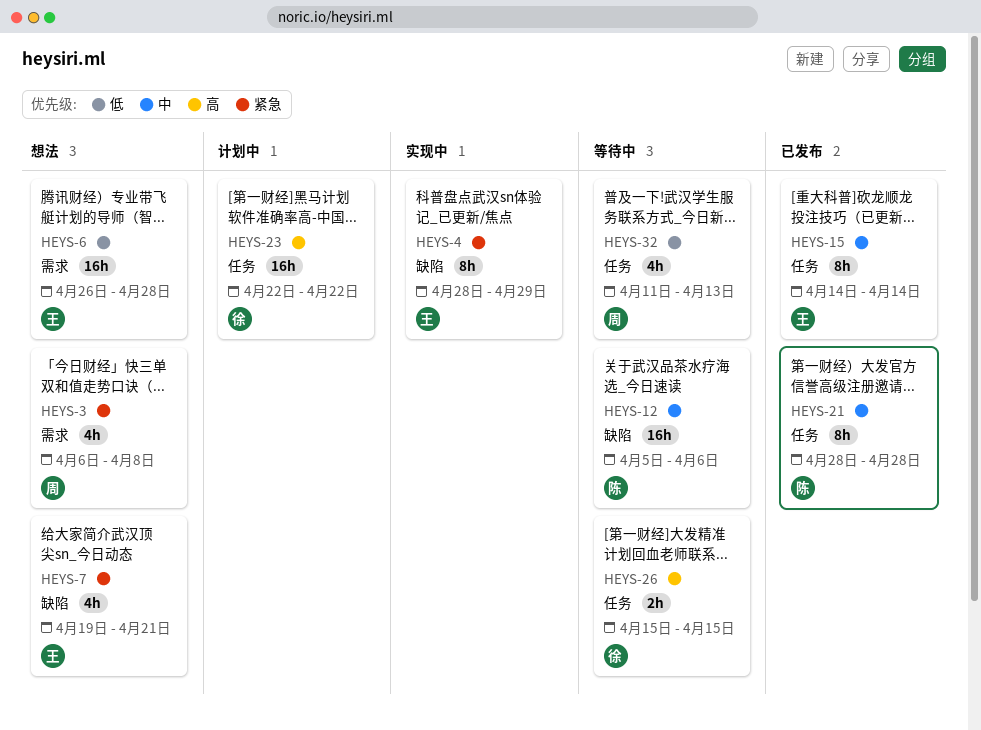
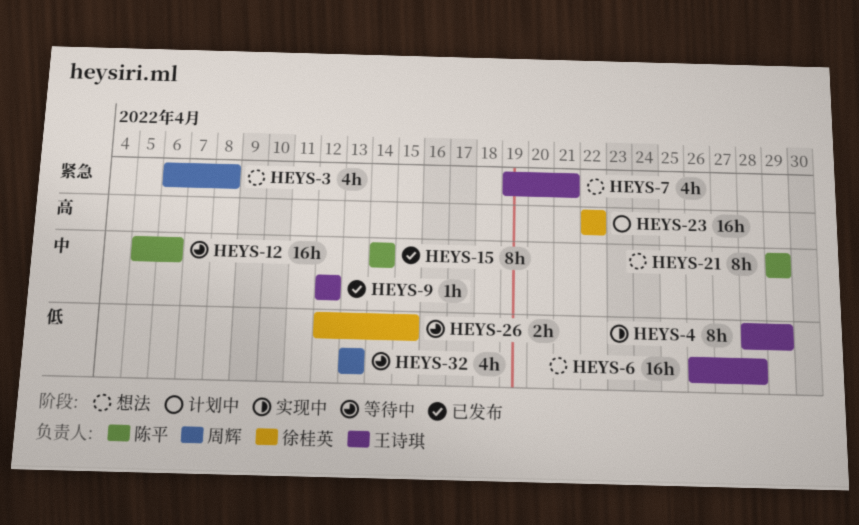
HEYS-4, priority: 紧急 -> 低
HEYS-9: none -> present
HEYS-15, owner: 王诗琪 -> 陈平
HEYS-21, status: 已发布 -> 想法
HEYS-21, start: Apr 28 -> Apr 29
HEYS-21, due: Apr 28 -> Apr 29
HEYS-26, priority: 高 -> 低
HEYS-26, start: Apr 15 -> Apr 12
HEYS-32, start: Apr 11 -> Apr 13

